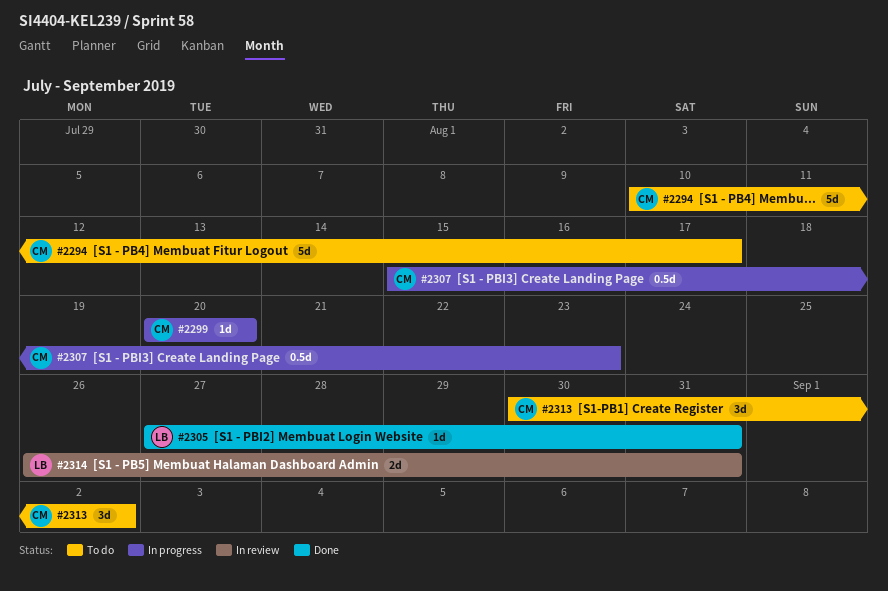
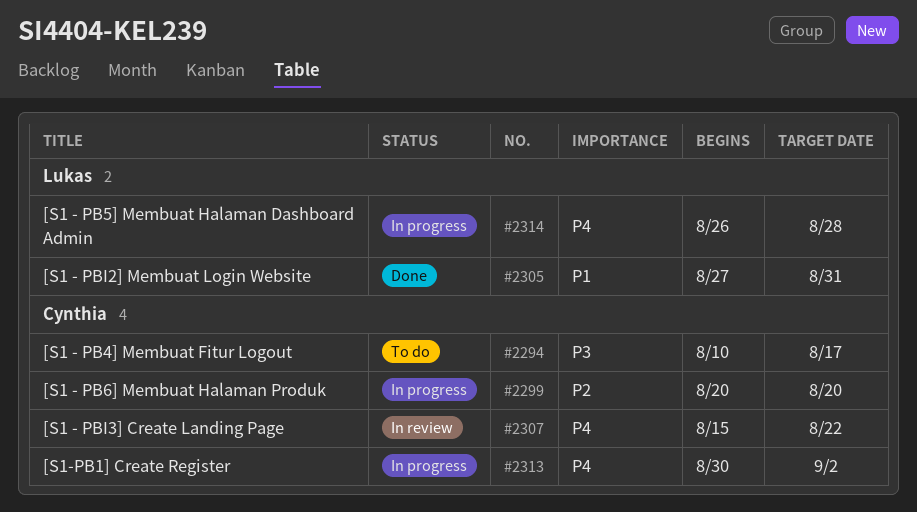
#2307, status: In progress -> In review
#2307, due: Aug 23 -> Aug 22
#2313, status: To do -> In progress
#2314, status: In review -> In progress
#2314, due: Aug 31 -> Aug 28

